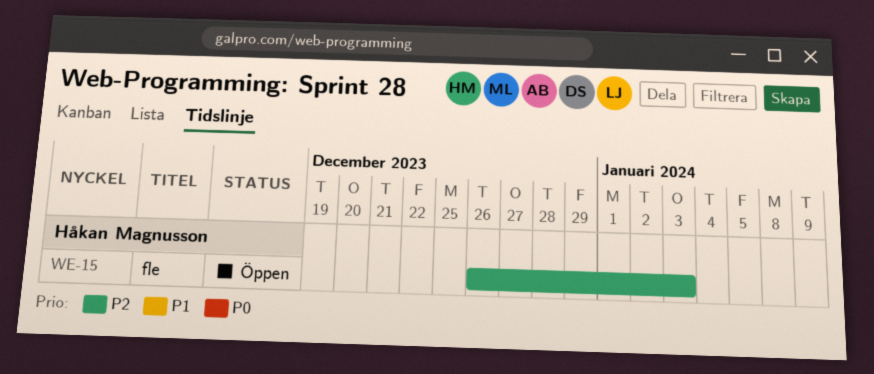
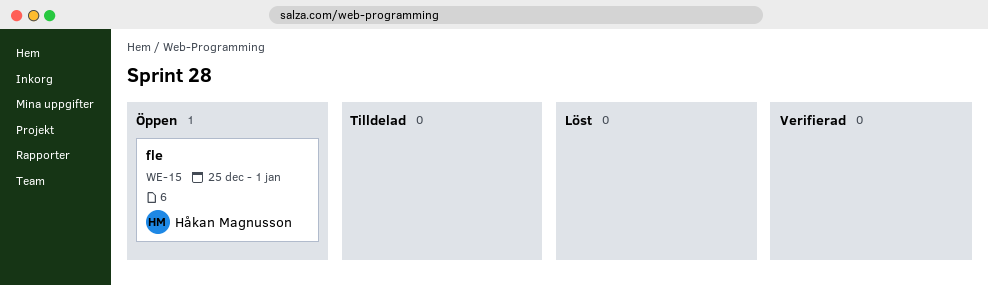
WE-15, start: Dec 26 -> Dec 25
WE-15, due: Jan 3 -> Jan 1

